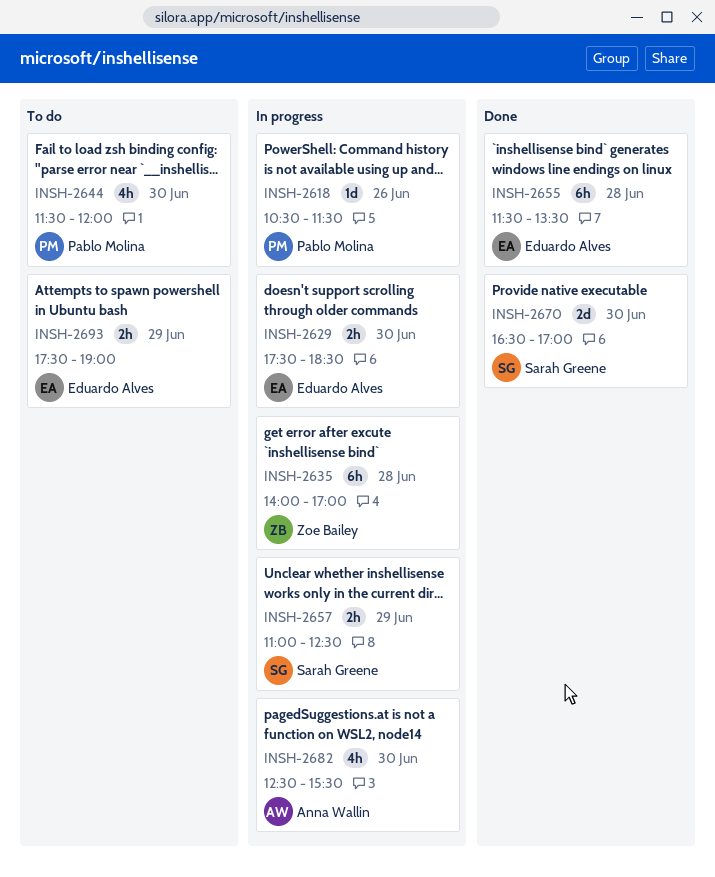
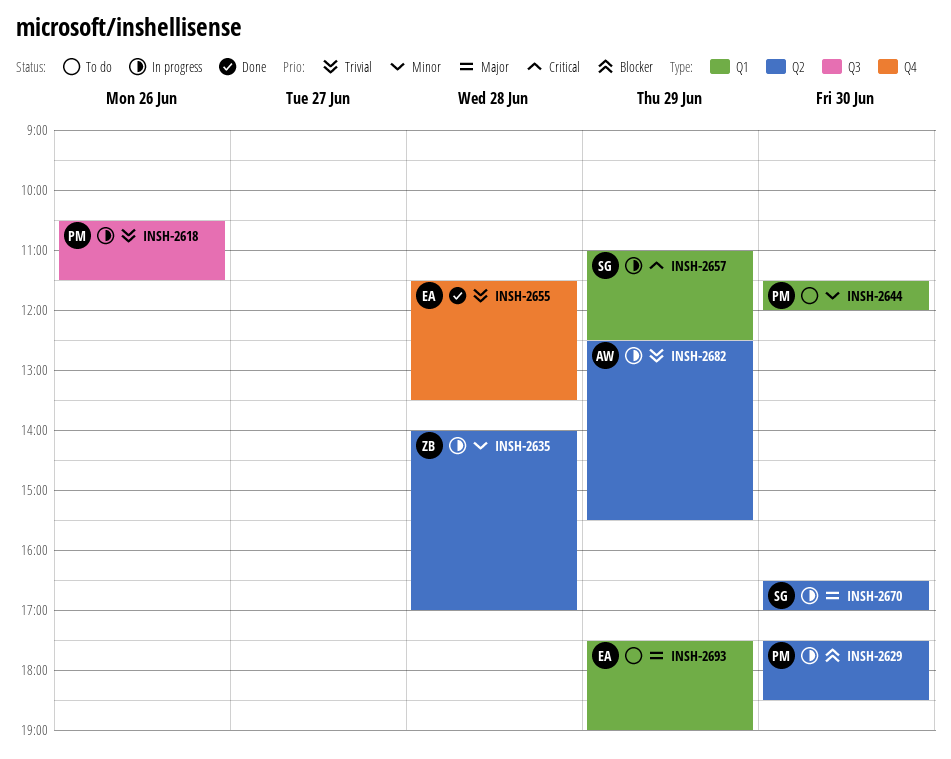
INSH-2629, owner: Eduardo Alves -> Pablo Molina
INSH-2670, status: Done -> In progress
INSH-2682, day: Jun 30 -> Jun 29

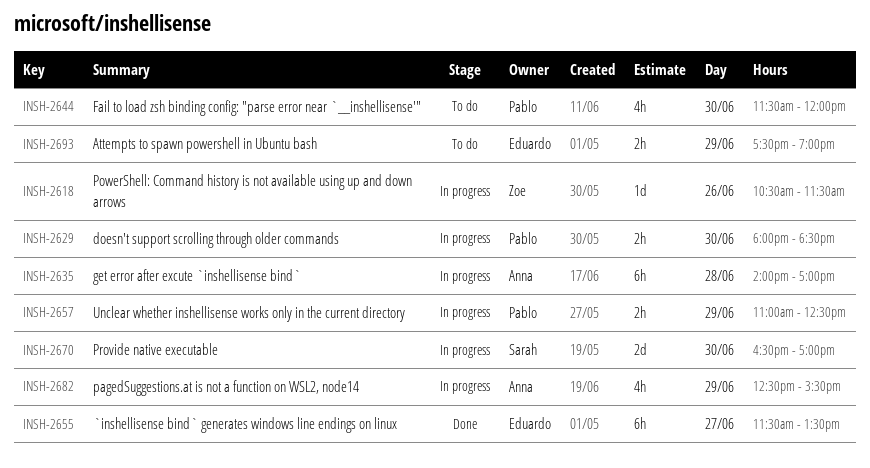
INSH-2618, owner: Pablo -> Zoe
INSH-2629, begins: 17:30 -> 18:00
INSH-2635, owner: Zoe -> Anna
INSH-2655, day: Jun 28 -> Jun 27
INSH-2657, owner: Sarah -> Pablo

